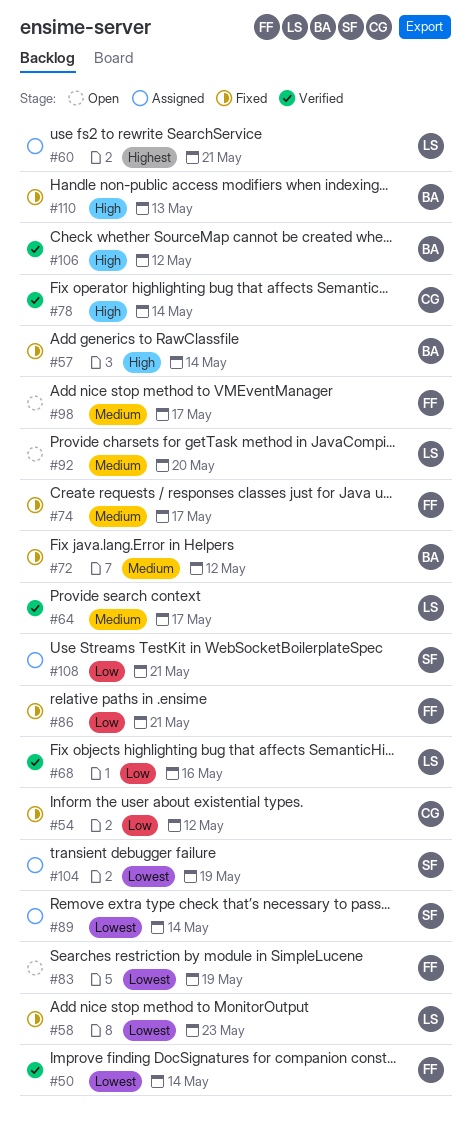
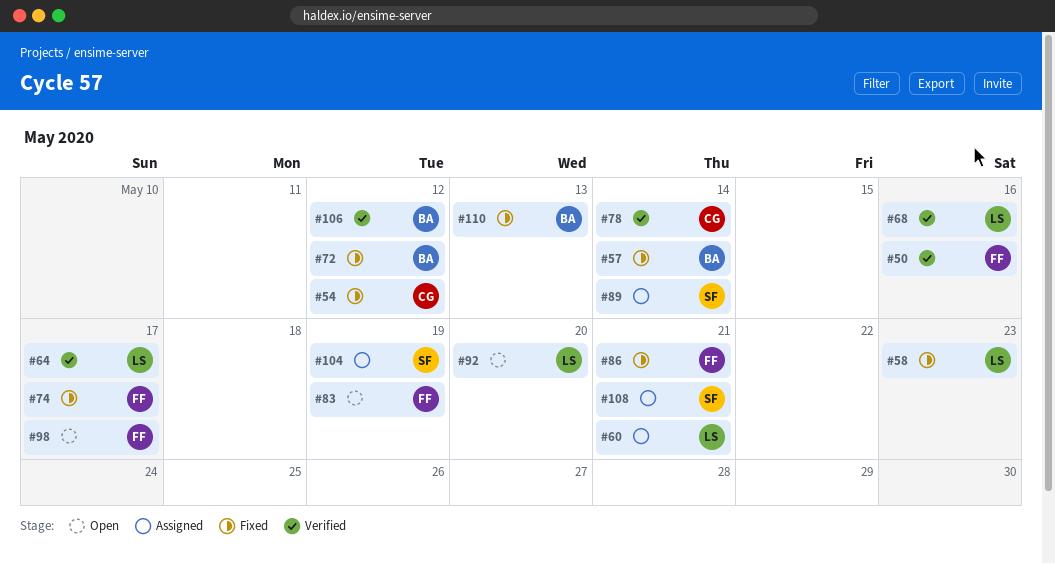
#50, due: May 14 -> May 16

